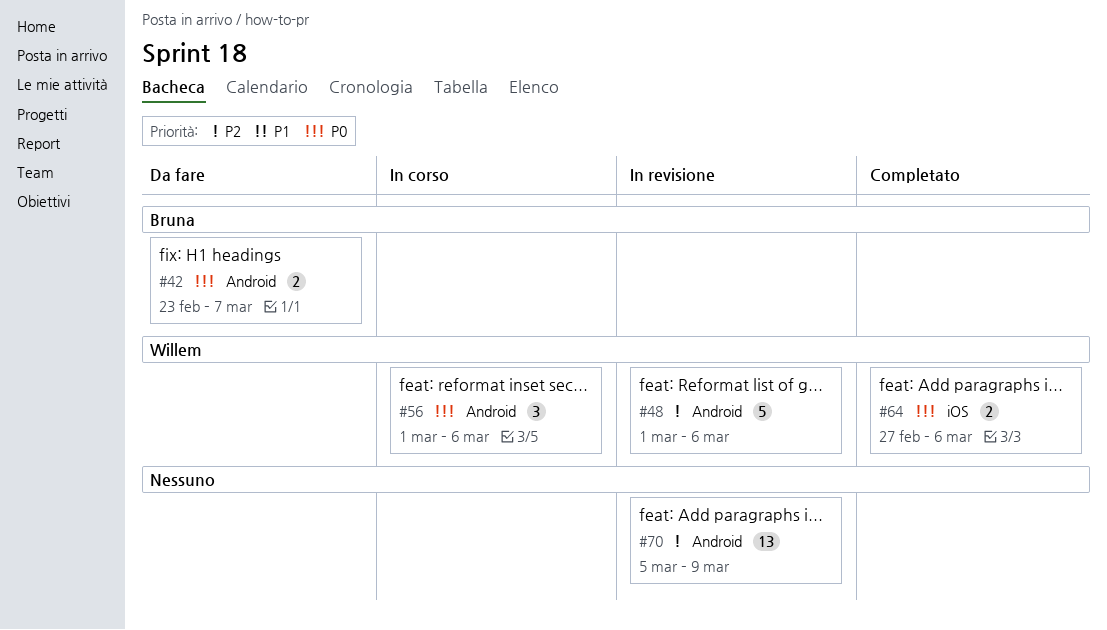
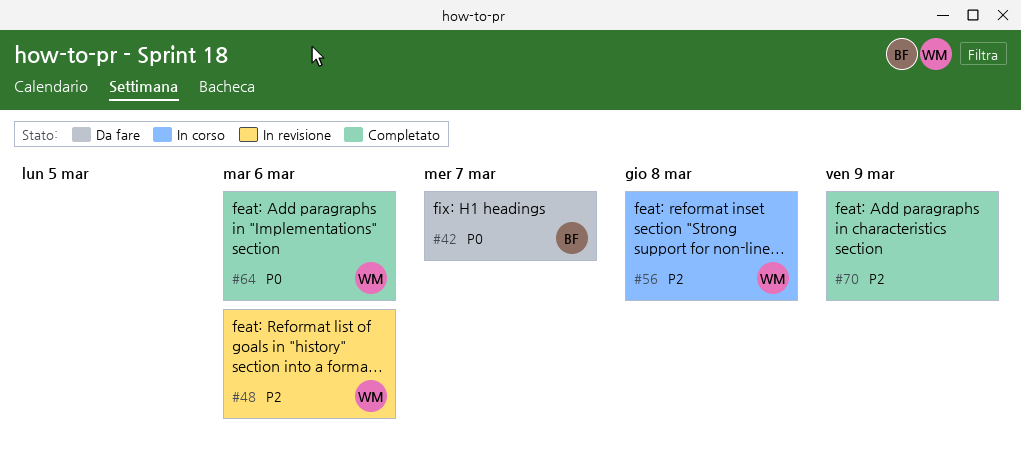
#56, priority: P0 -> P2
#56, due: Mar 6 -> Mar 8
#70, status: In revisione -> Completato

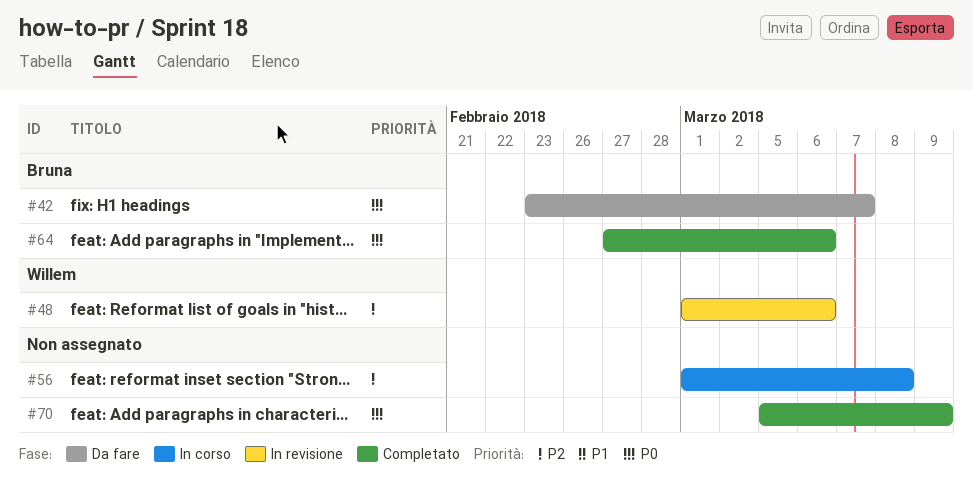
#56, owner: Willem -> none
#64, owner: Willem -> Bruna
#70, priority: P2 -> P0

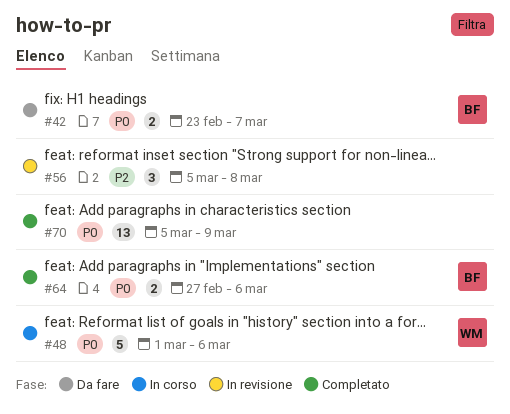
#48, status: In revisione -> In corso
#48, priority: P2 -> P0
#56, status: In corso -> In revisione
#56, start: Mar 1 -> Mar 5

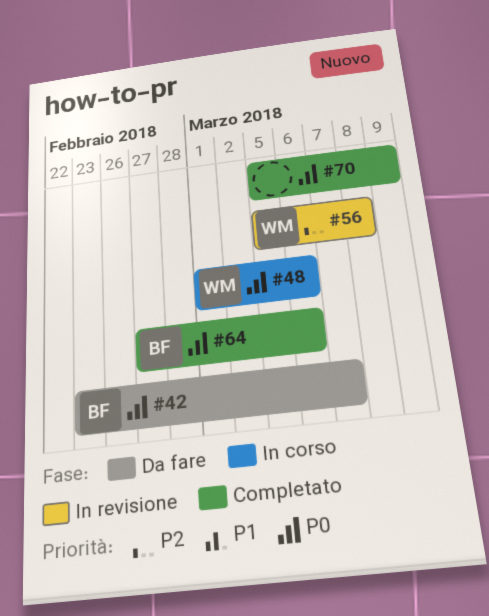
#56, owner: none -> WM

